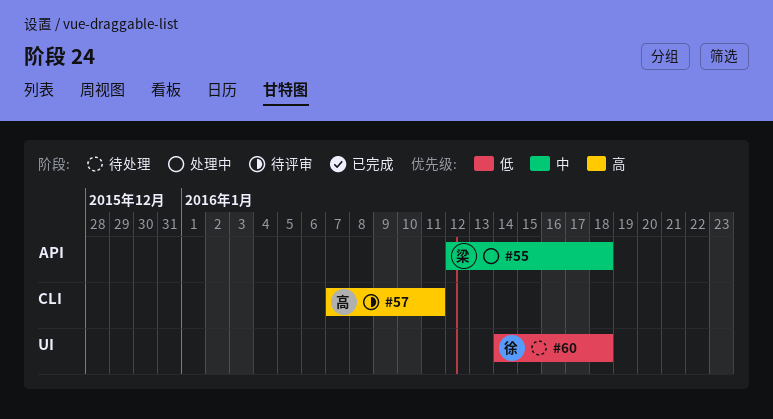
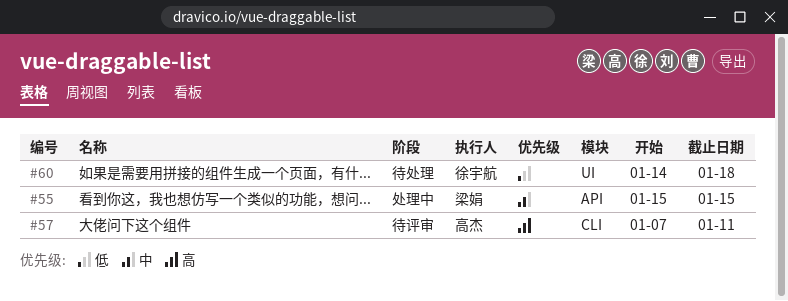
#55, start: Jan 12 -> Jan 15
#55, due: Jan 18 -> Jan 15

